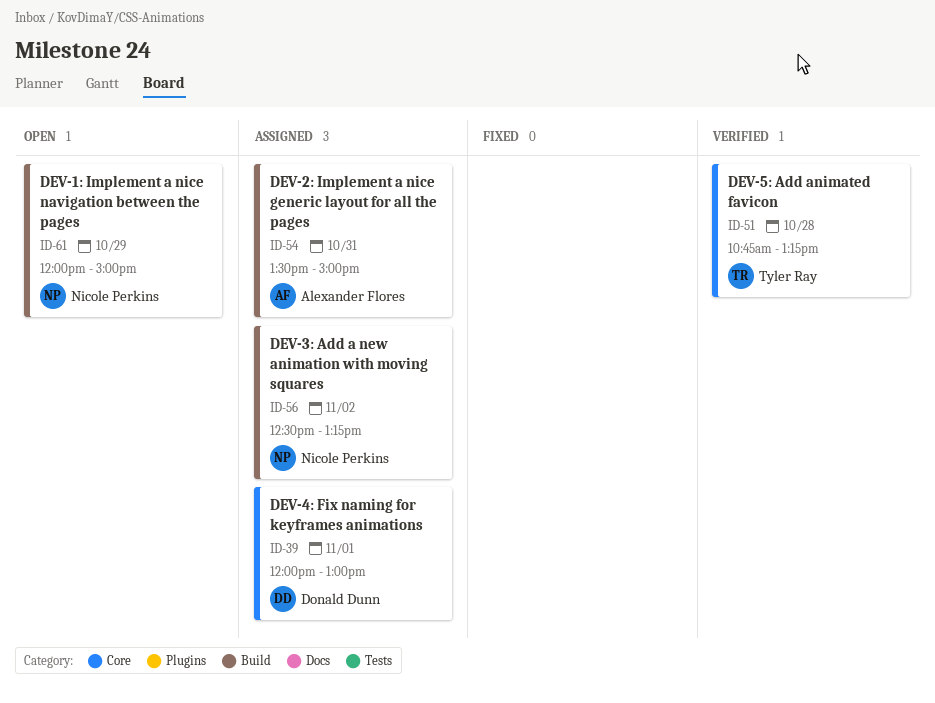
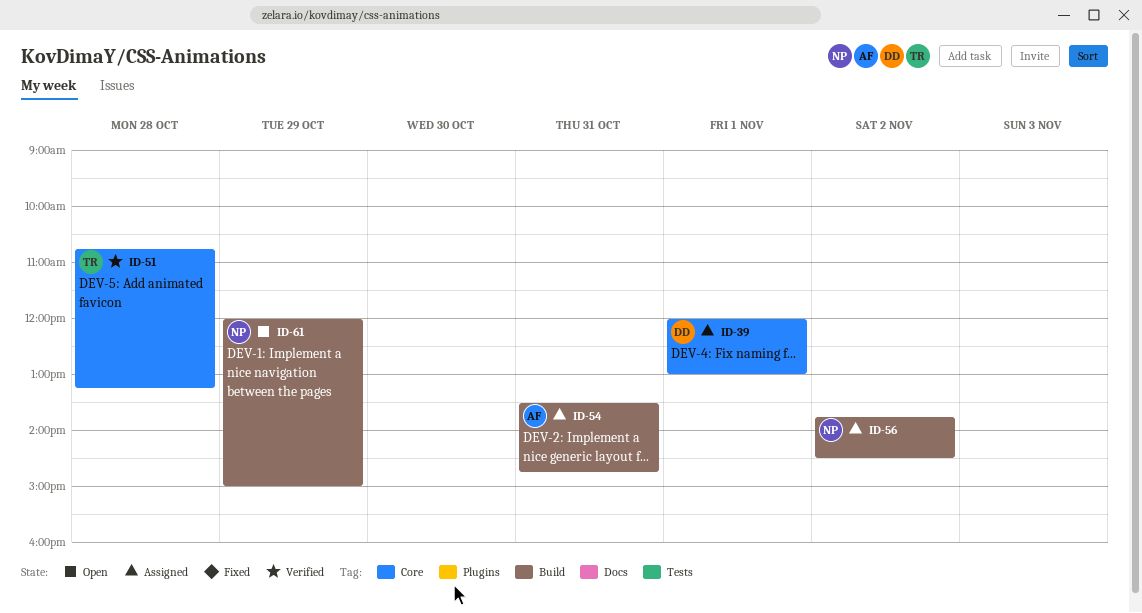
ID-54, ends: 15:00 -> 14:45
ID-56, begins: 12:30 -> 13:45
ID-56, ends: 13:15 -> 14:30

